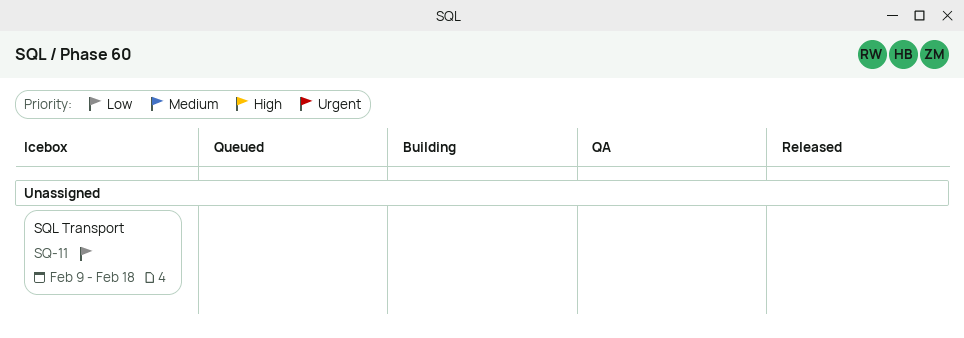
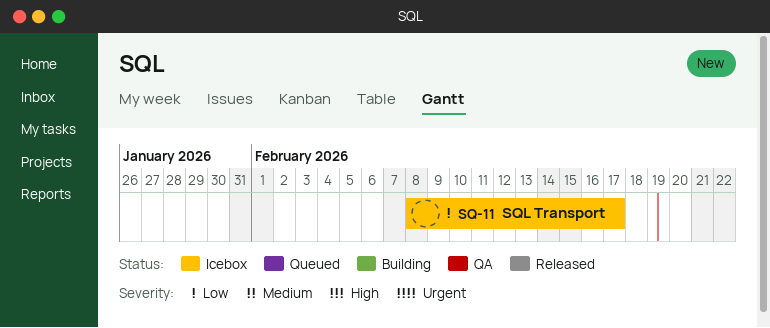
SQ-11, start: Feb 9 -> Feb 8
SQ-11, due: Feb 18 -> Feb 17

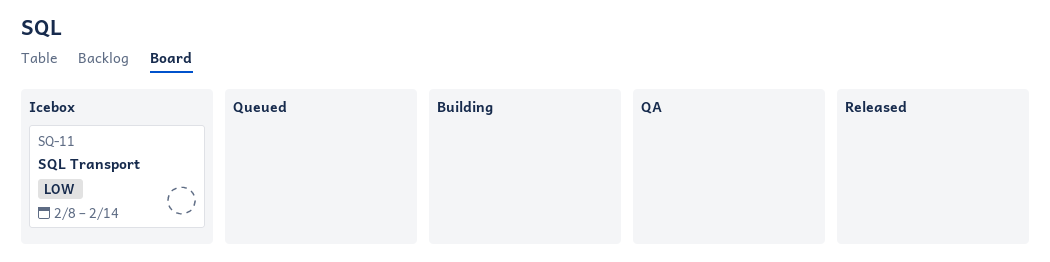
SQ-11, due: Feb 17 -> Feb 14

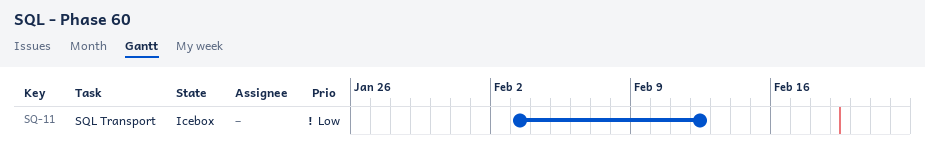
SQ-11, start: Feb 8 -> Feb 3
SQ-11, due: Feb 14 -> Feb 12

